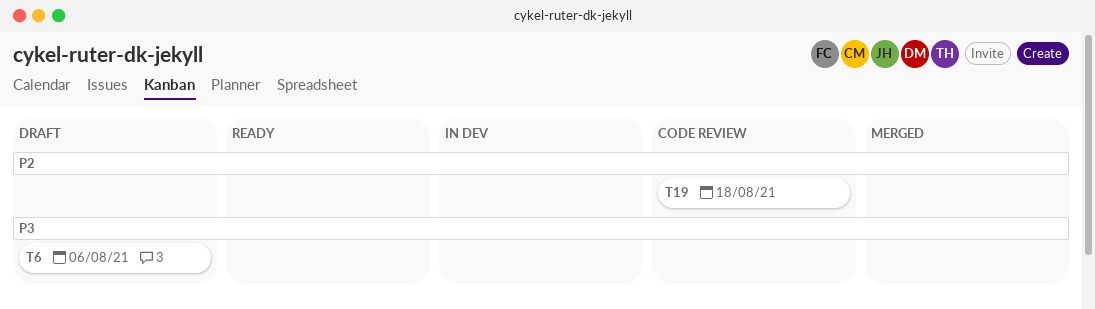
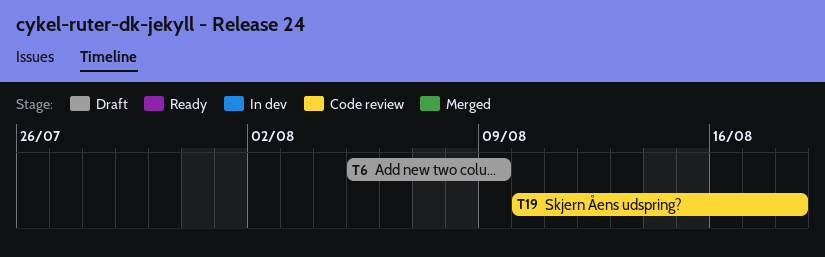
T6, due: Aug 6 -> Aug 9

